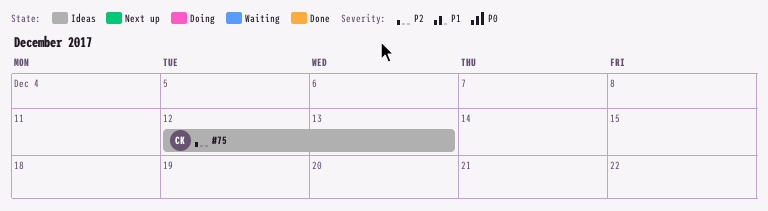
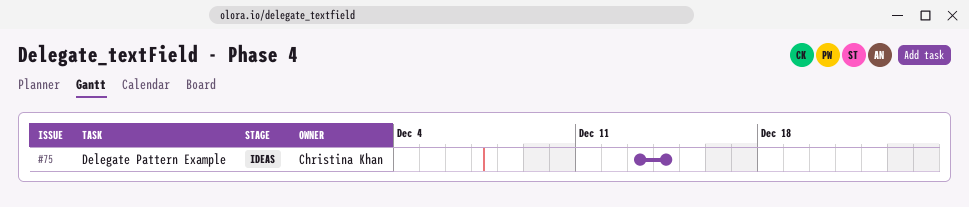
#75, start: Dec 12 -> Dec 13
#75, due: Dec 13 -> Dec 14

